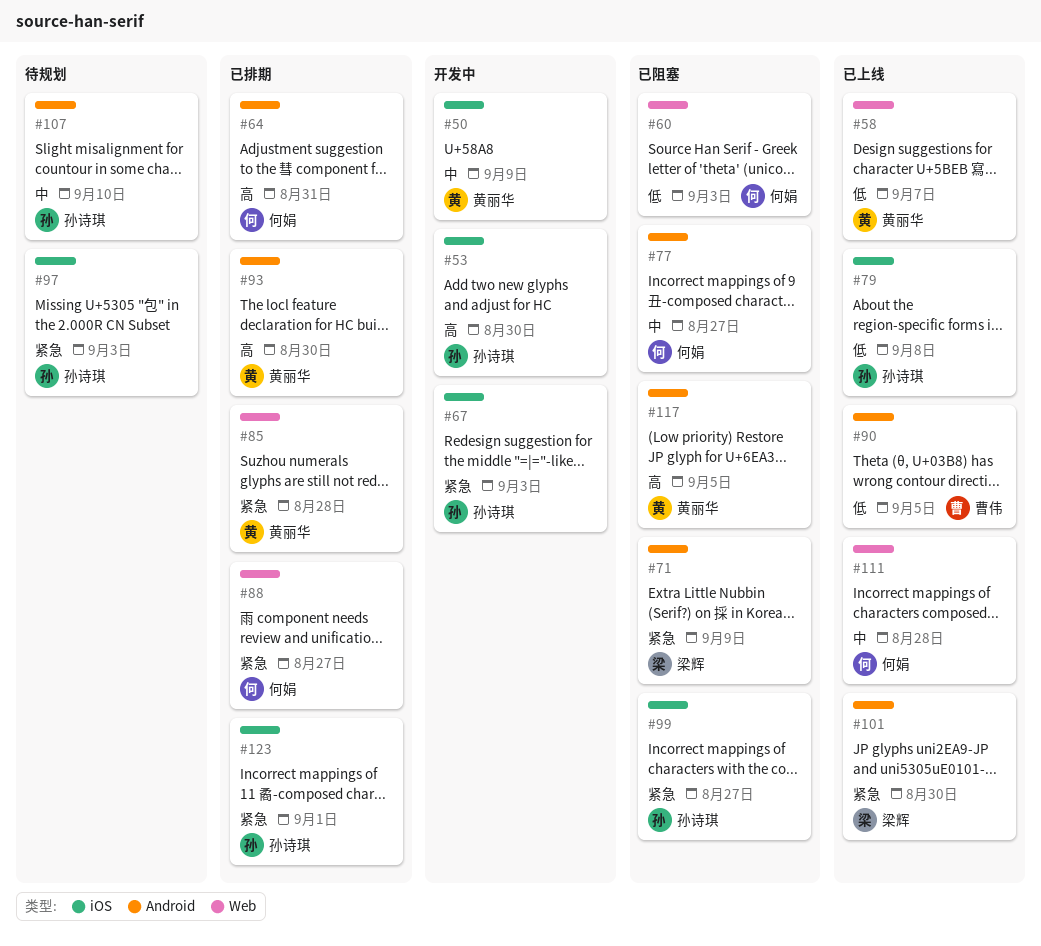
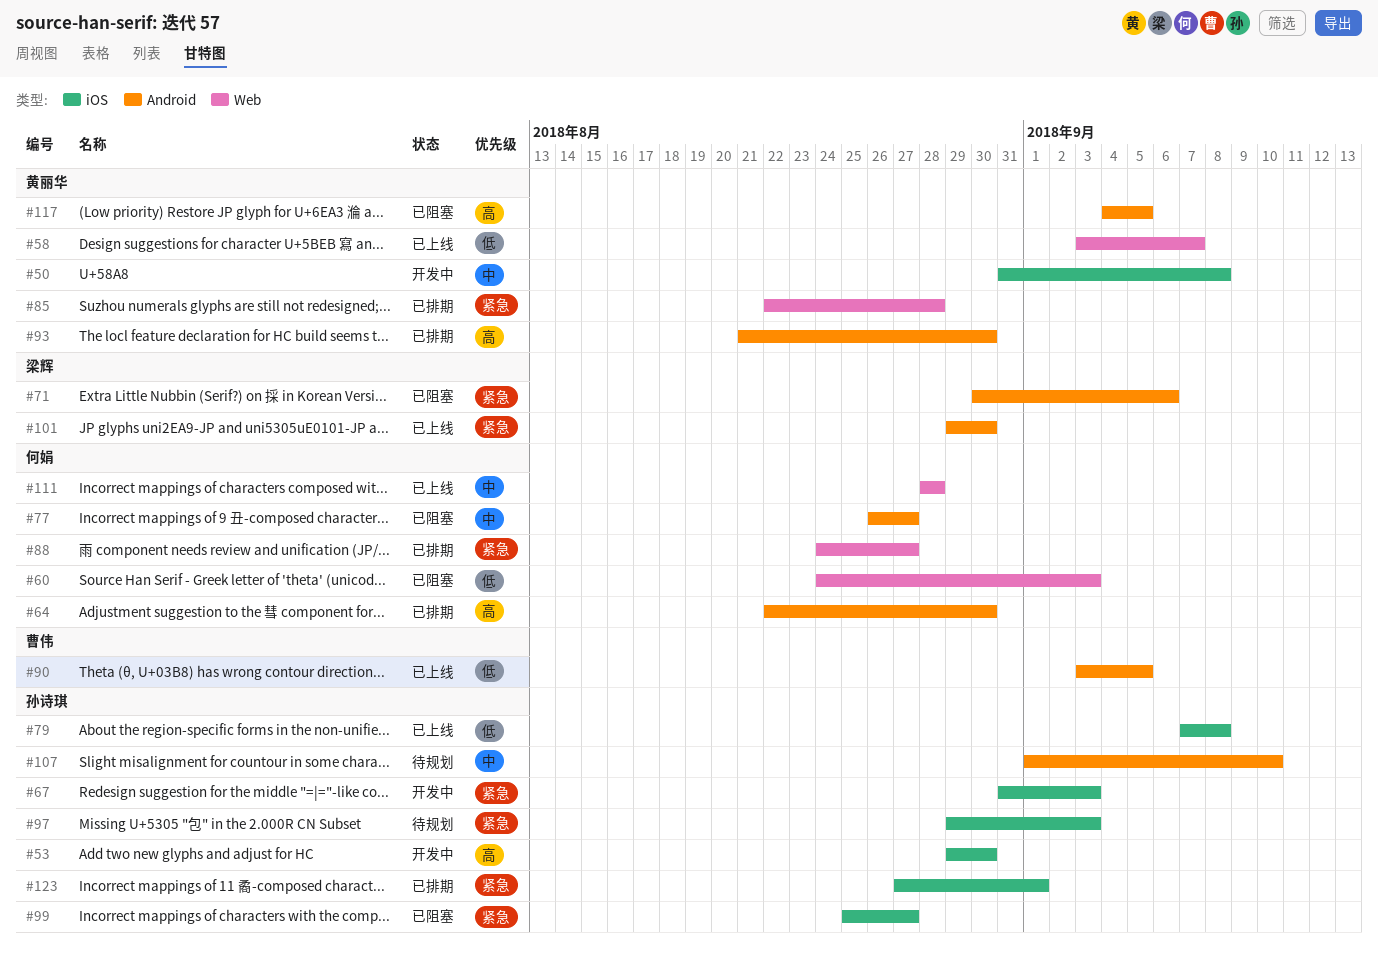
#50, due: Sep 9 -> Sep 8
#64, due: Aug 31 -> Aug 30
#71, due: Sep 9 -> Sep 6

